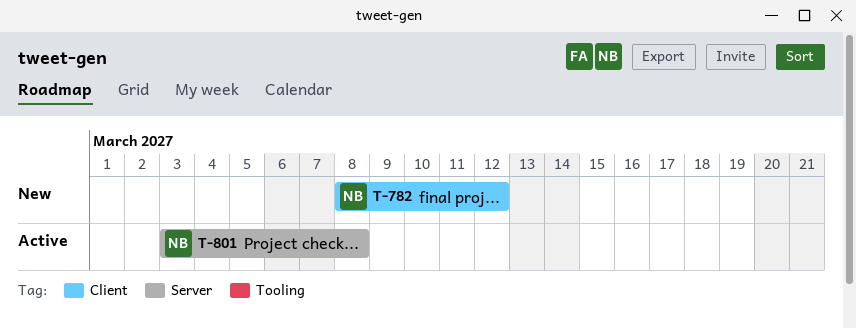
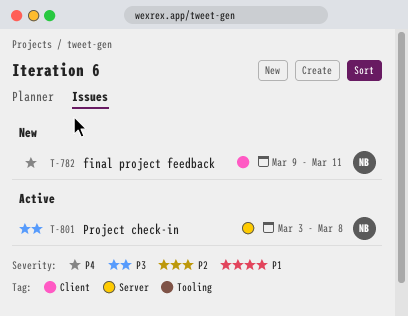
T-782, start: Mar 8 -> Mar 9
T-782, due: Mar 12 -> Mar 11

